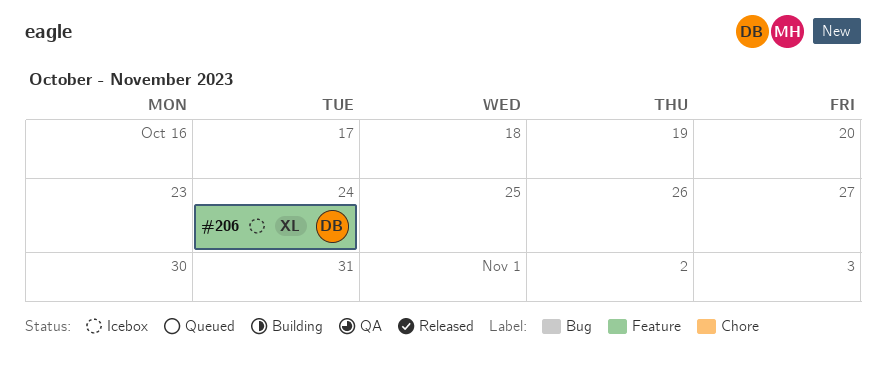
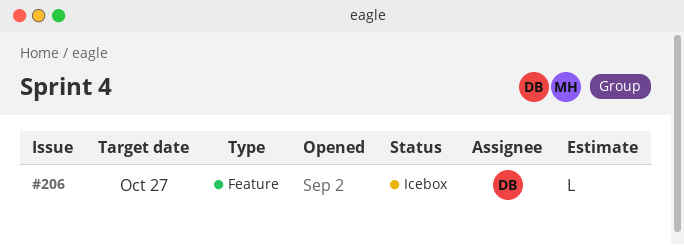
#206, estimate: XL -> L
#206, due: Oct 24 -> Oct 27

